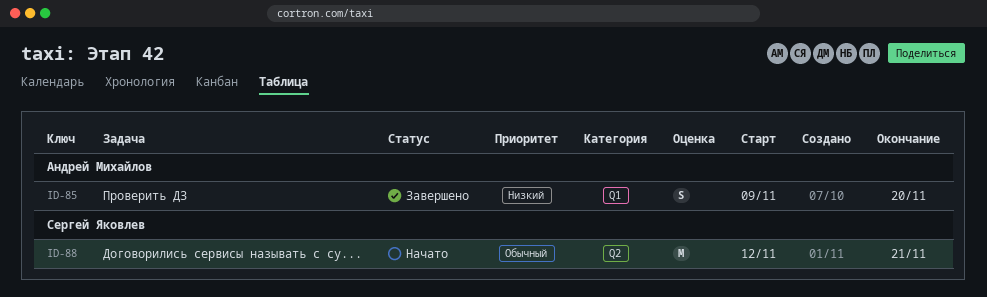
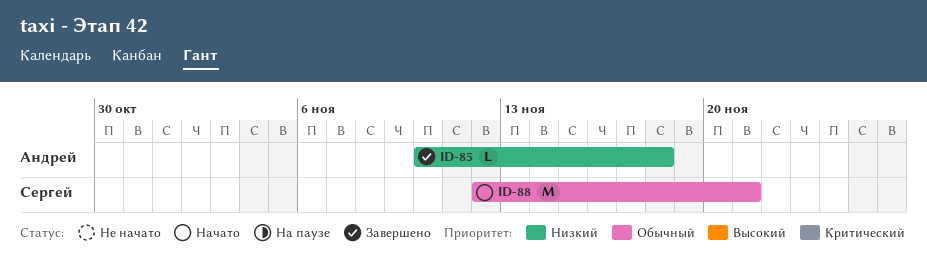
ID-85, estimate: S -> L
ID-85, start: Nov 9 -> Nov 10
ID-85, due: Nov 20 -> Nov 18

